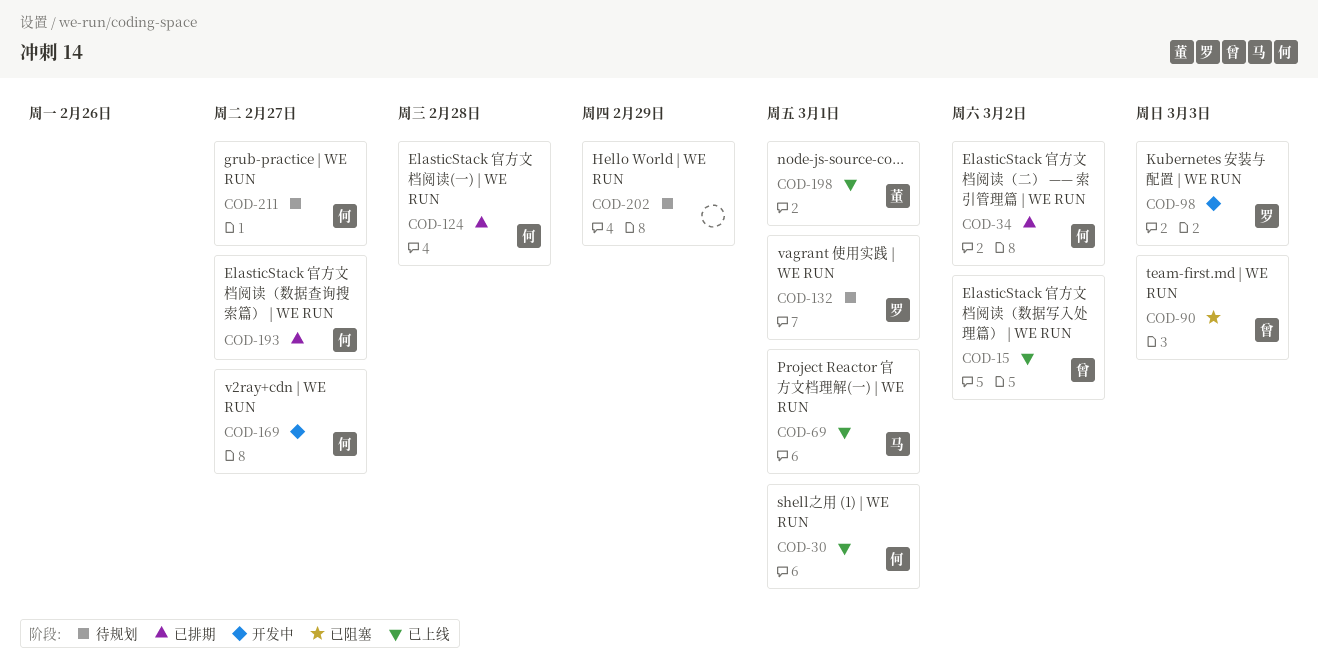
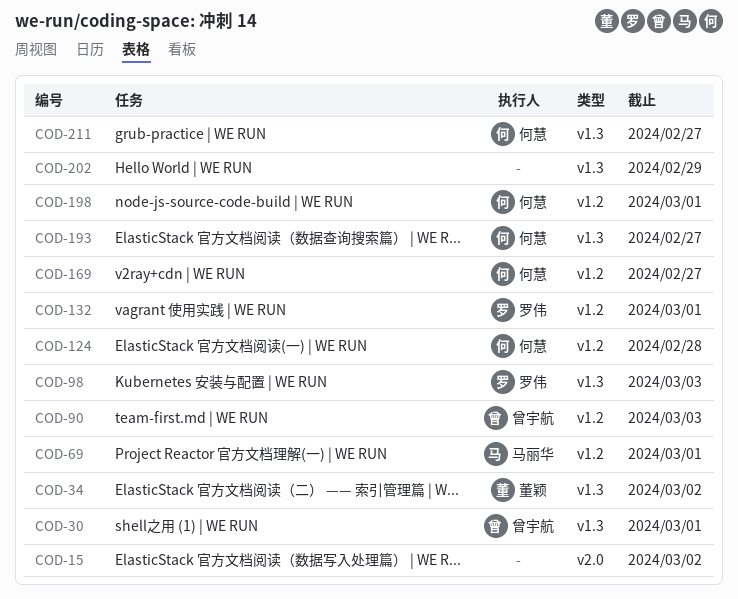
COD-15, owner: 曾宇航 -> none
COD-30, owner: 何慧 -> 曾宇航
COD-34, owner: 何慧 -> 董颖
COD-198, owner: 董颖 -> 何慧

